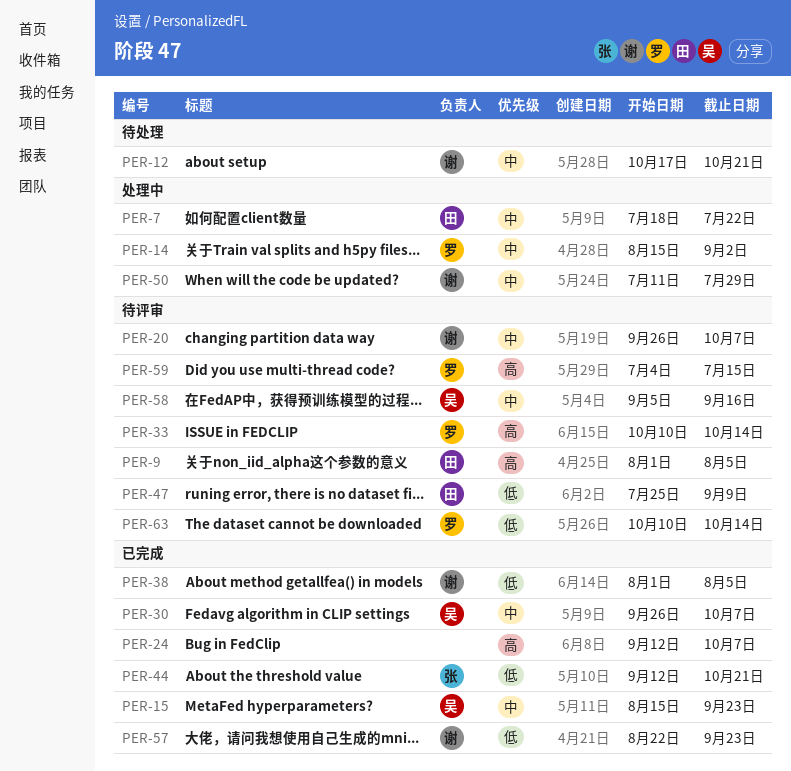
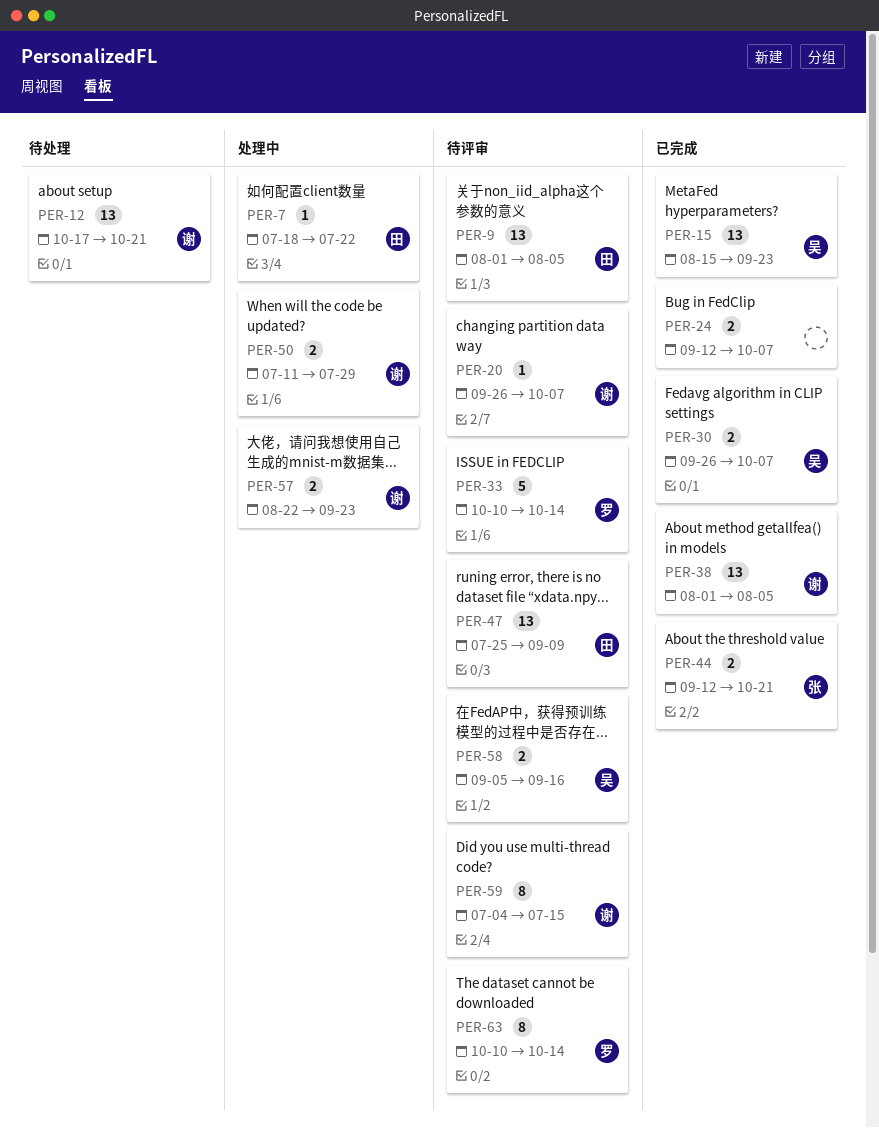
PER-14: present -> none
PER-57, status: 已完成 -> 处理中
PER-59, owner: 罗 -> 谢

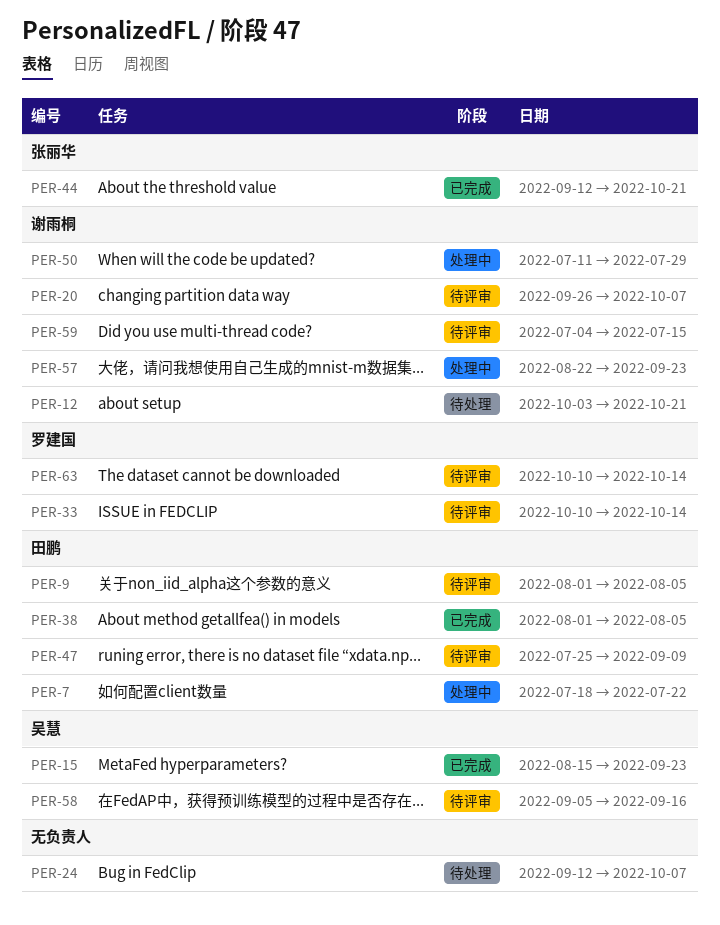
PER-12, start: Oct 17 -> Oct 3
PER-24, status: 已完成 -> 待处理
PER-30: present -> none
PER-38, owner: 谢雨桐 -> 田鹏

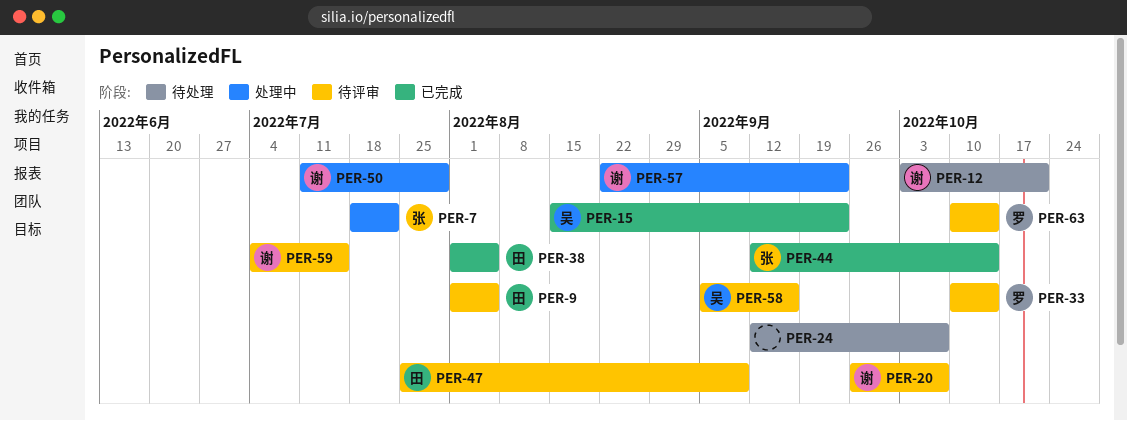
PER-7, owner: 田鹏 -> 张丽华
PER-44, due: Oct 21 -> Oct 14

